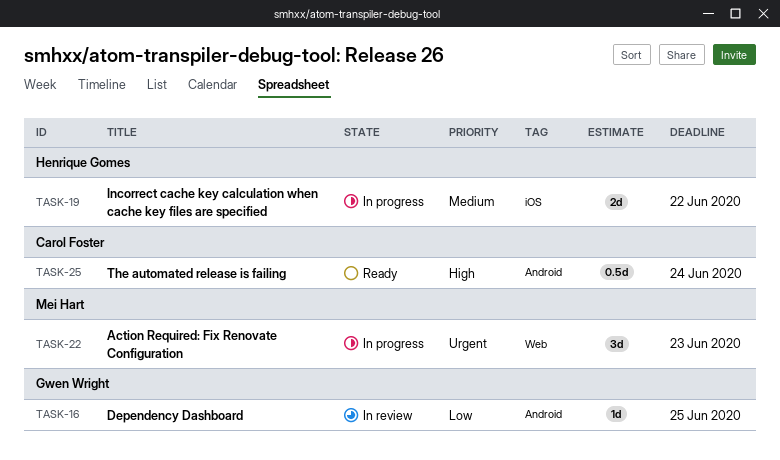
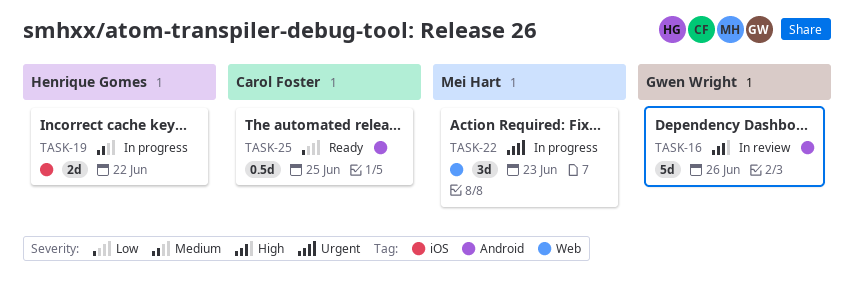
TASK-16, priority: Low -> High
TASK-16, estimate: 1d -> 5d
TASK-16, due: Jun 25 -> Jun 26
TASK-25, priority: High -> Low
TASK-25, due: Jun 24 -> Jun 25

